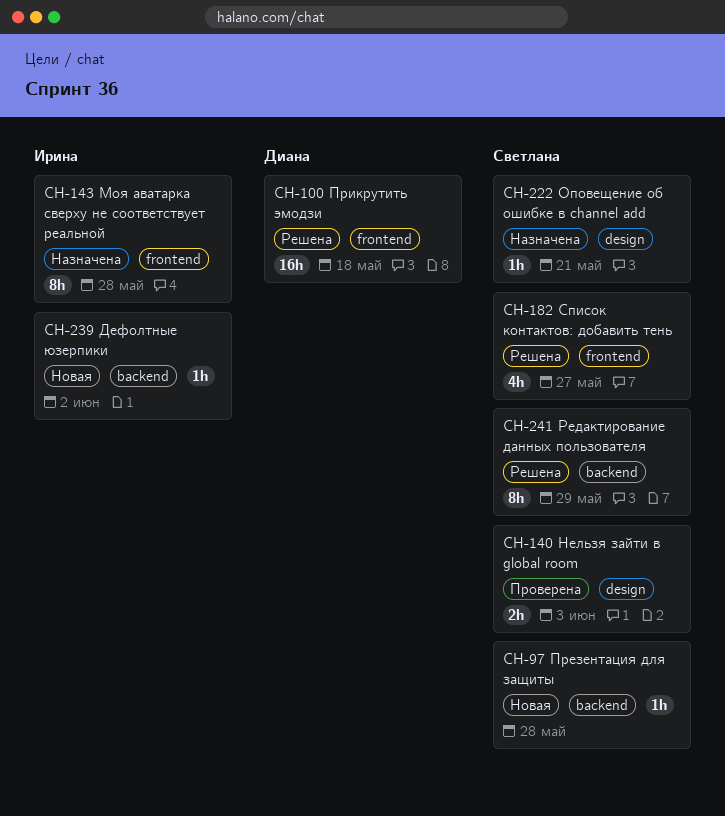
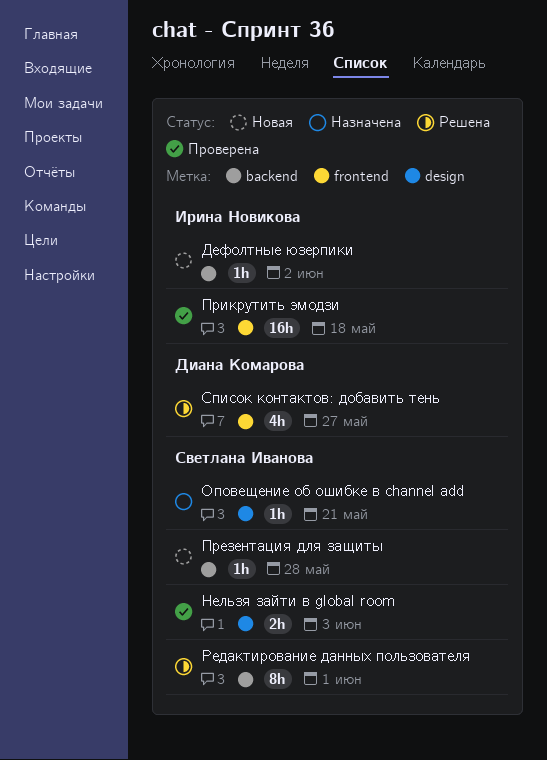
Моя аватарка сверху не соответствует реальной: present -> none
Прикрутить эмодзи, status: Решена -> Проверена
Прикрутить эмодзи, owner: Диана Комарова -> Ирина Новикова
Редактирование данных пользователя, due: May 29 -> Jun 1
Список контактов: добавить тень, owner: Светлана Иванова -> Диана Комарова

